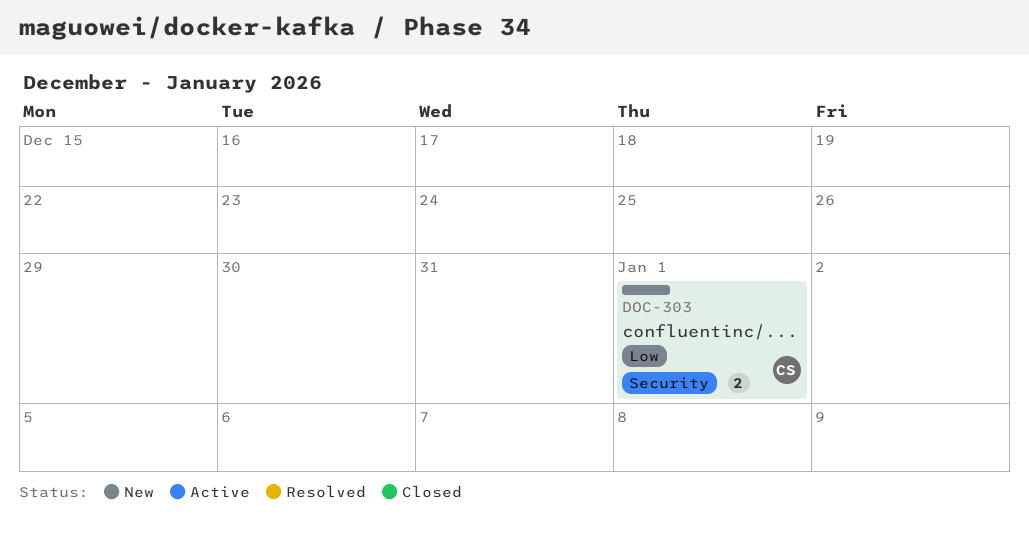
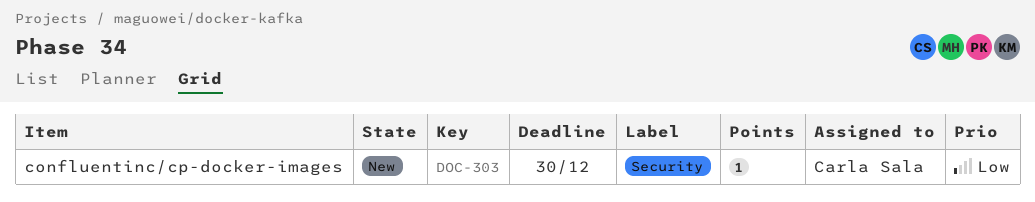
DOC-303, estimate: 2 -> 1
DOC-303, due: Jan 1 -> Dec 30

